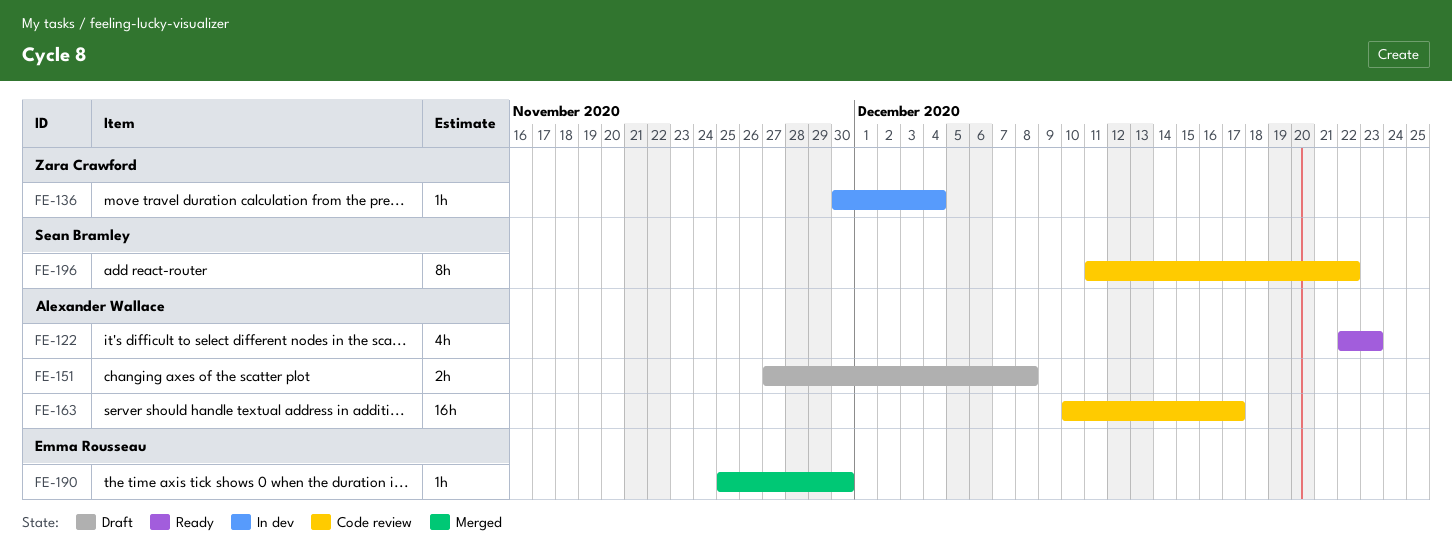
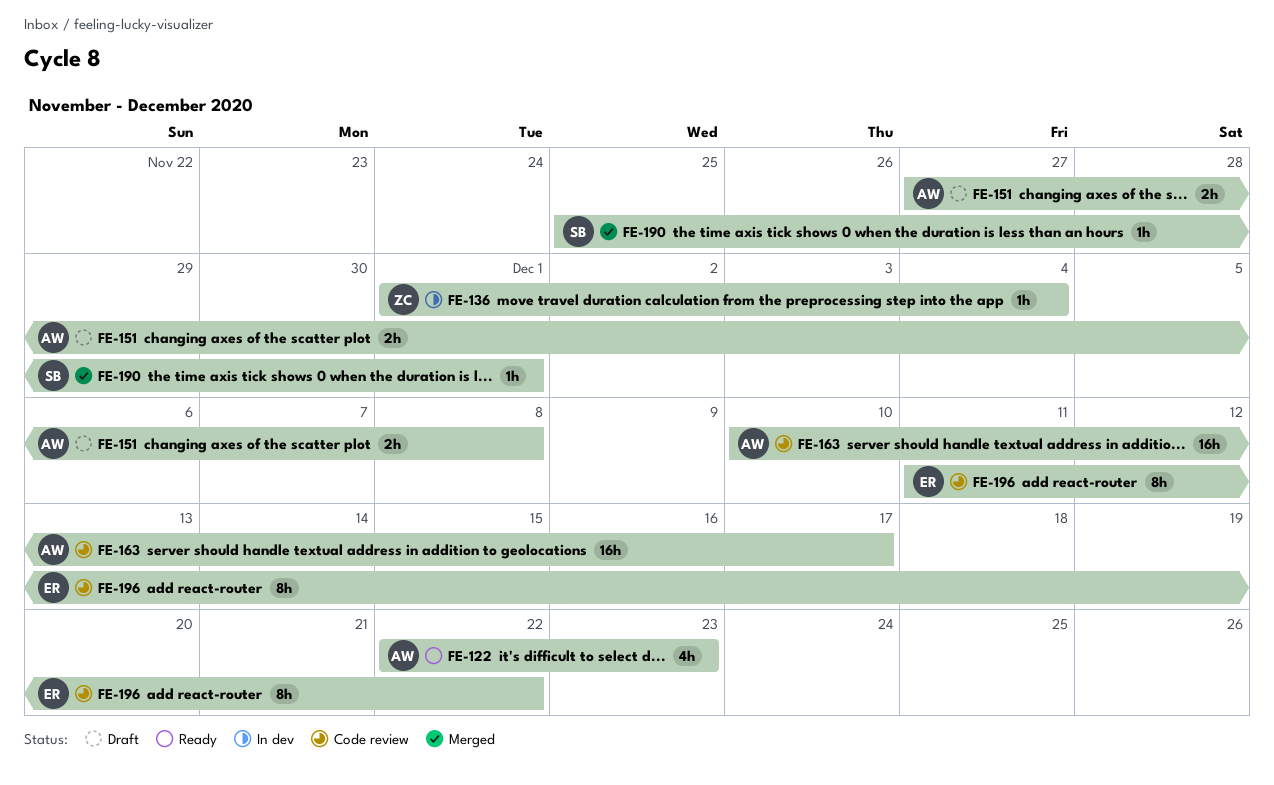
FE-136, start: Nov 30 -> Dec 1
FE-190, owner: Emma Rousseau -> Sean Bramley
FE-190, due: Nov 30 -> Dec 1
FE-196, owner: Sean Bramley -> Emma Rousseau

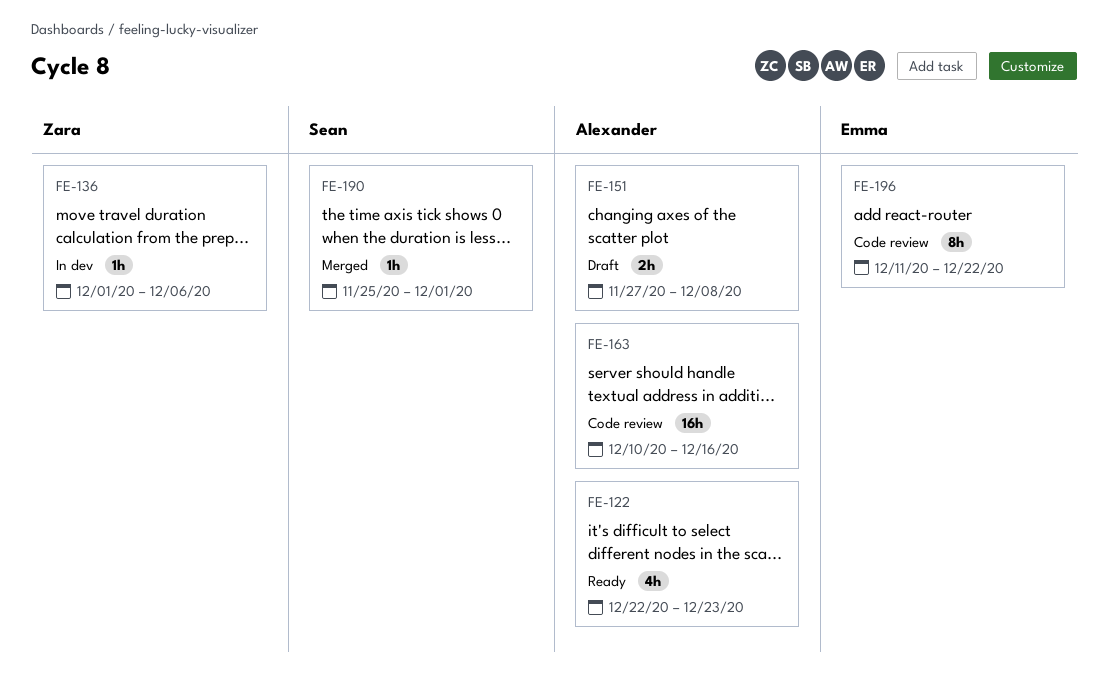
FE-136, due: Dec 4 -> Dec 6
FE-163, due: Dec 17 -> Dec 16

